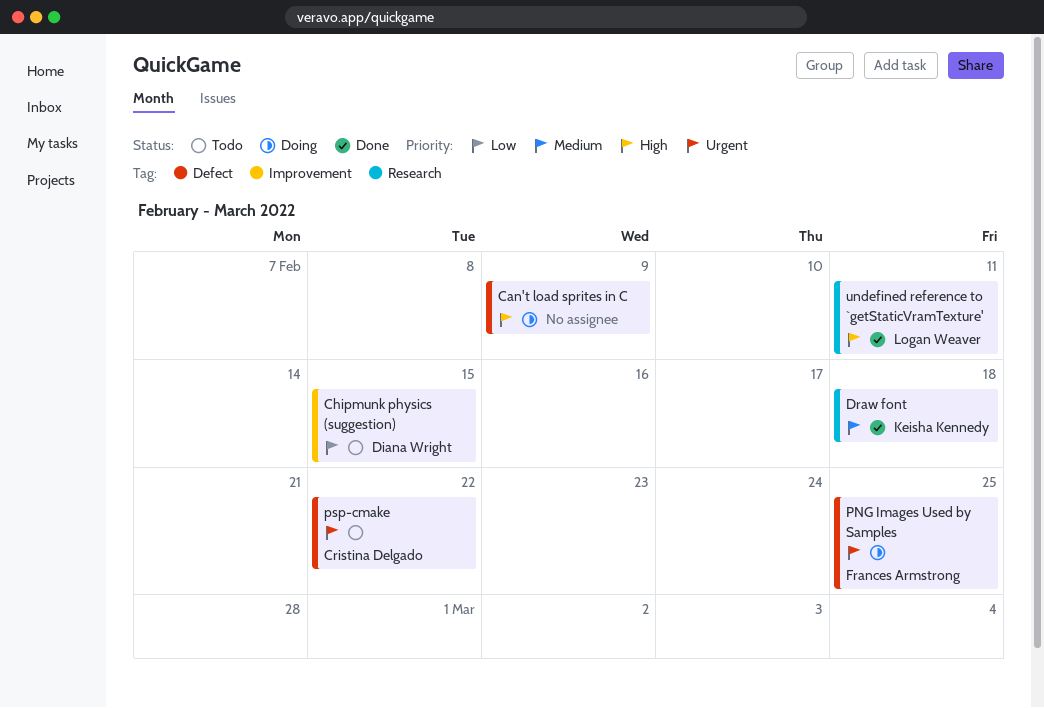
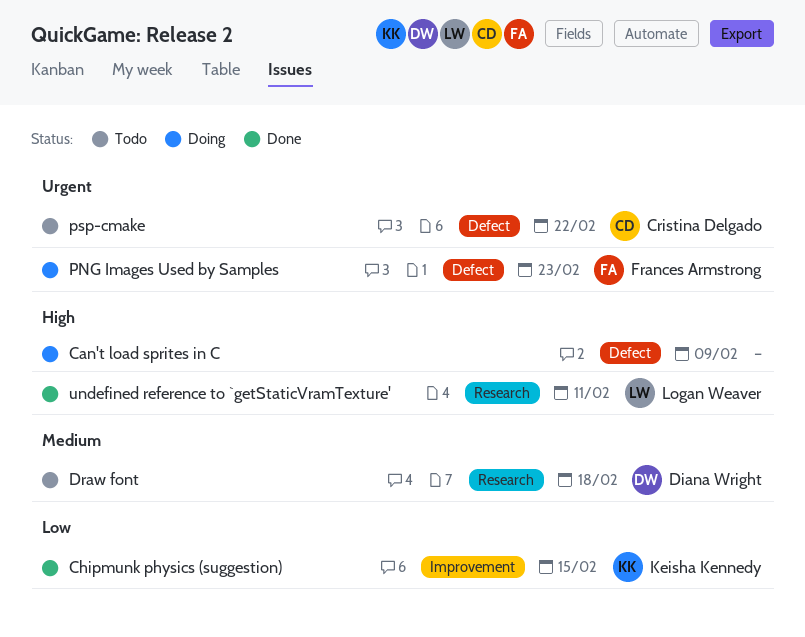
Chipmunk physics (suggestion), status: Todo -> Done
Chipmunk physics (suggestion), owner: Diana Wright -> Keisha Kennedy
Draw font, status: Done -> Todo
Draw font, owner: Keisha Kennedy -> Diana Wright
PNG Images Used by Samples, due: Feb 25 -> Feb 23

